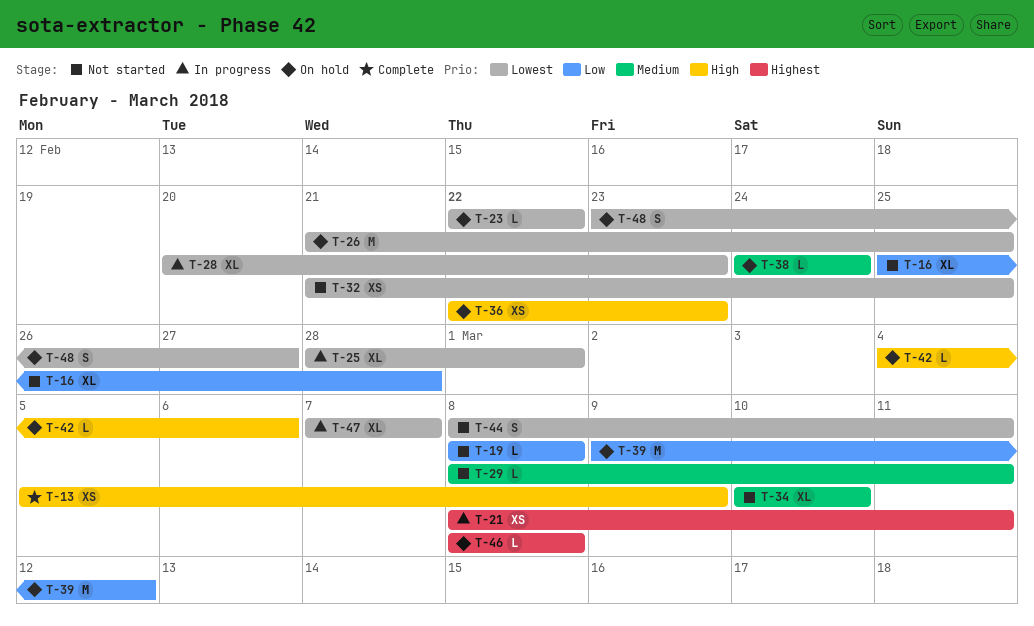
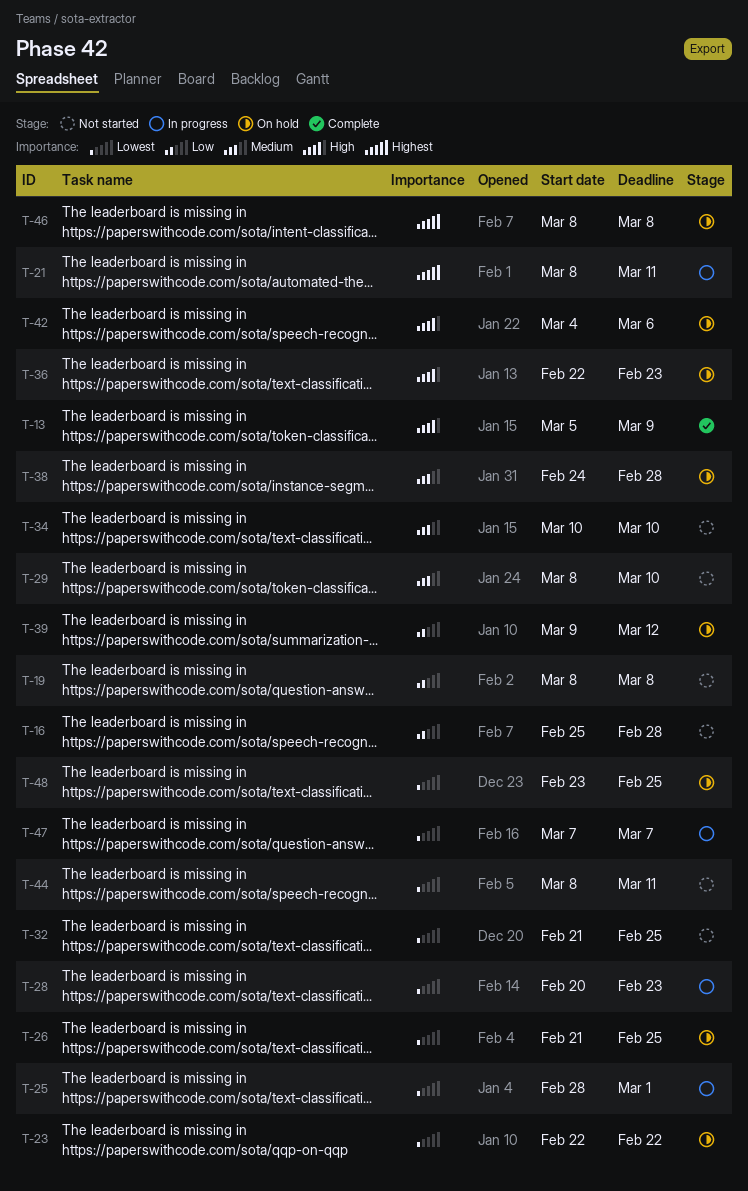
T-29, due: Mar 11 -> Mar 10
T-38, due: Feb 24 -> Feb 28
T-48, due: Feb 27 -> Feb 25

